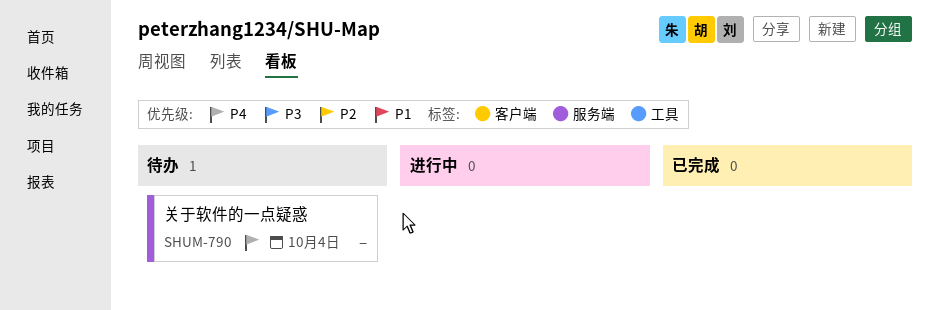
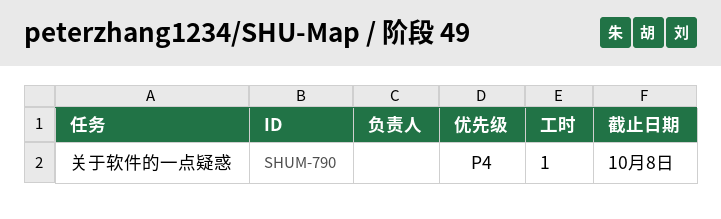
SHUM-790, due: Oct 4 -> Oct 8

